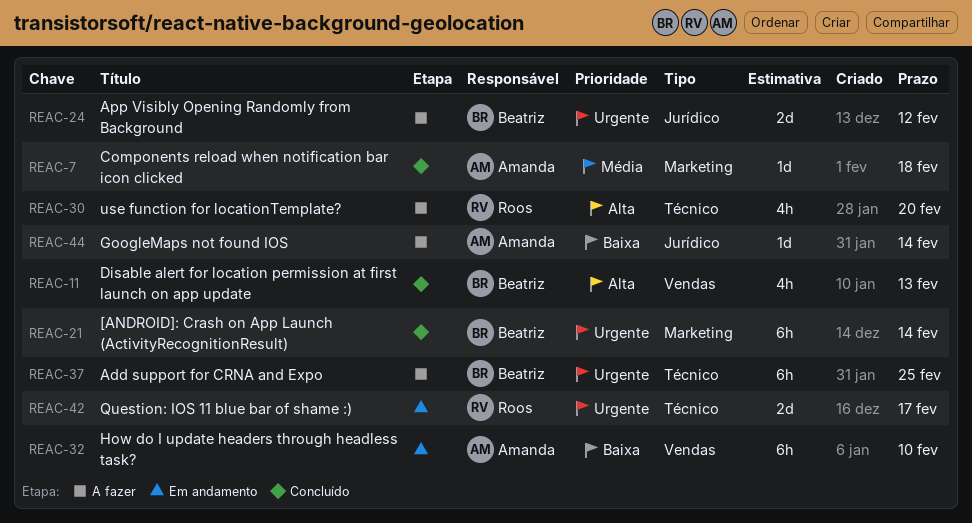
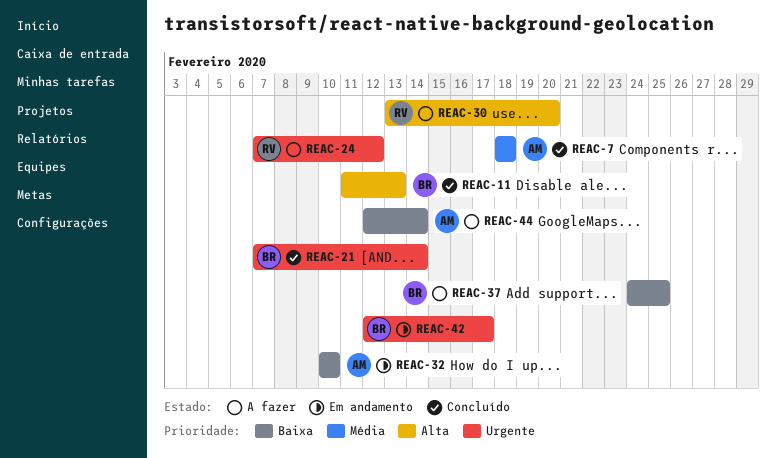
REAC-24, owner: Beatriz -> Roos
REAC-37, priority: Urgente -> Baixa
REAC-42, owner: Roos -> Beatriz

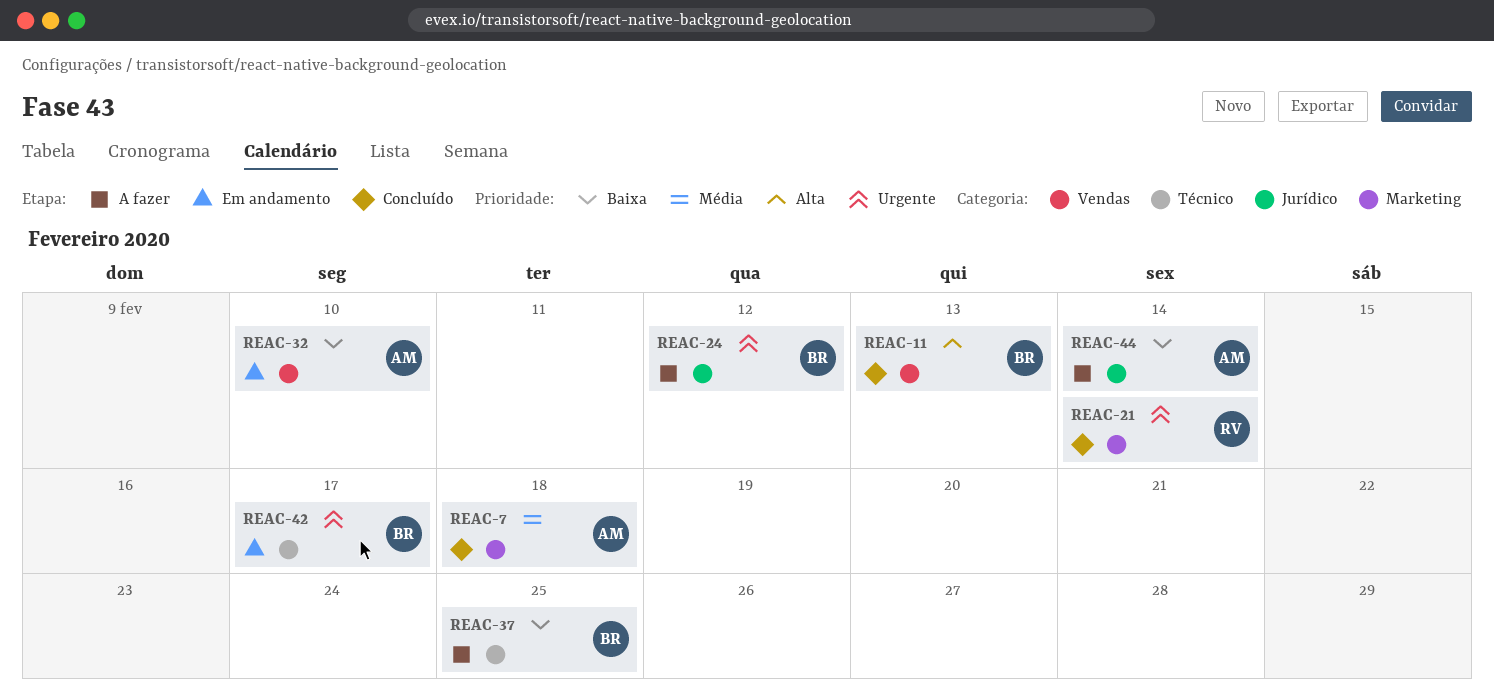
REAC-21, owner: BR -> RV
REAC-24, owner: RV -> BR
REAC-30: present -> none

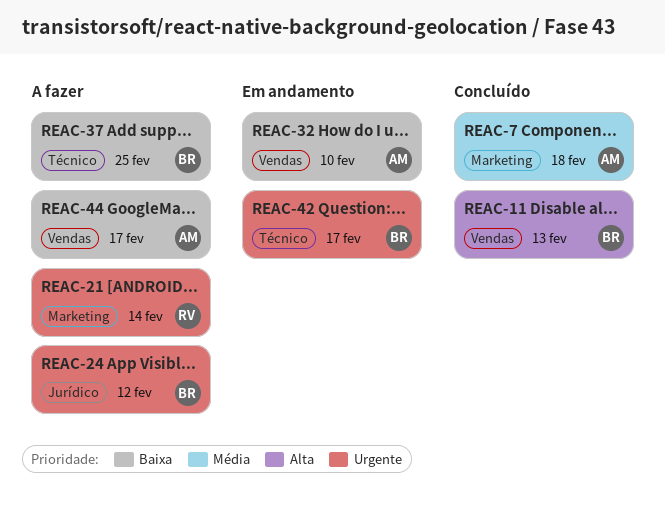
REAC-21, status: Concluído -> A fazer
REAC-44, label: Jurídico -> Vendas
REAC-44, due: Feb 14 -> Feb 17

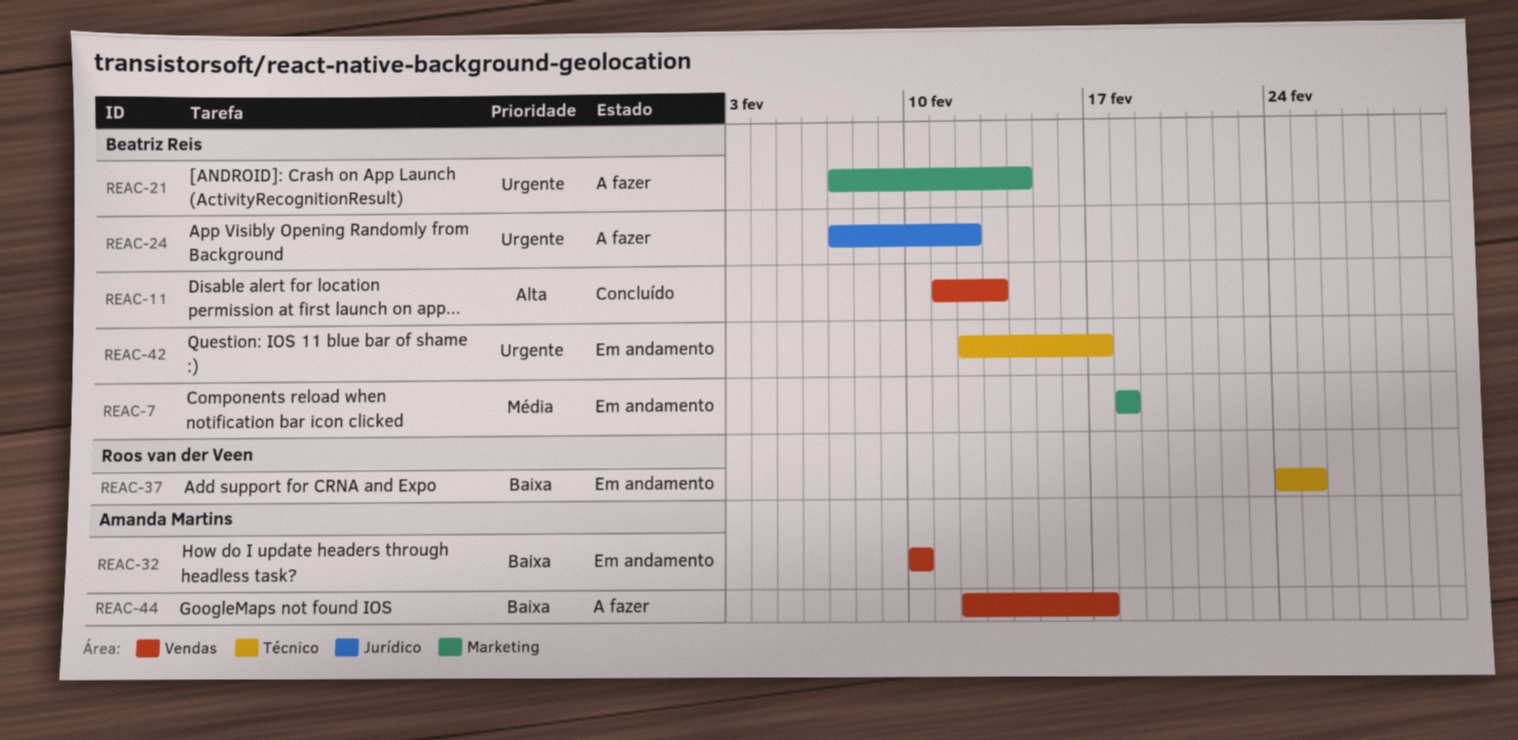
REAC-7, status: Concluído -> Em andamento
REAC-7, owner: Amanda Martins -> Beatriz Reis
REAC-21, owner: Roos van der Veen -> Beatriz Reis
REAC-37, status: A fazer -> Em andamento
REAC-37, owner: Beatriz Reis -> Roos van der Veen

